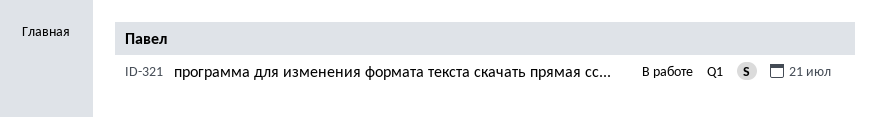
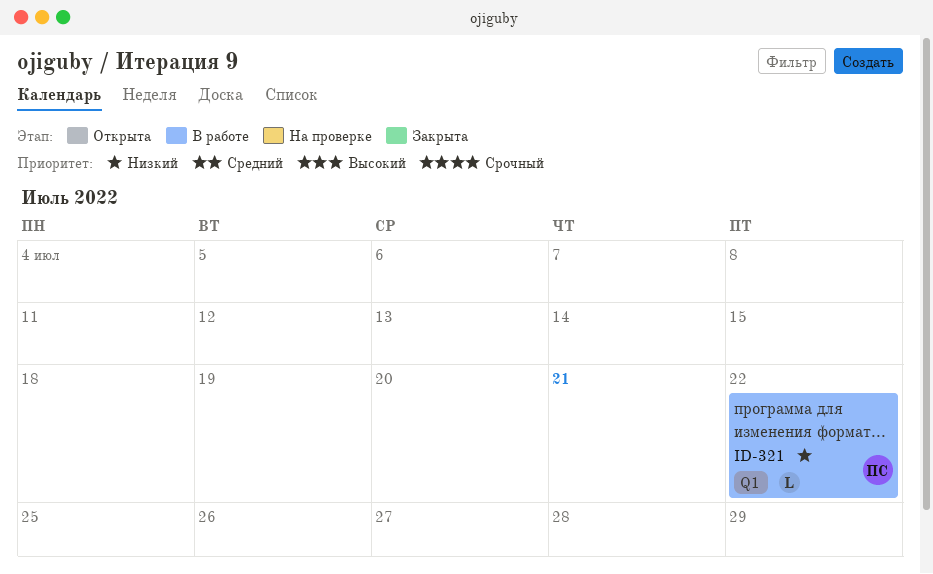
ID-321, estimate: S -> L
ID-321, due: Jul 21 -> Jul 22

